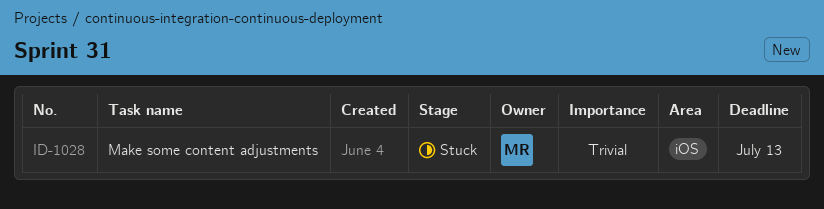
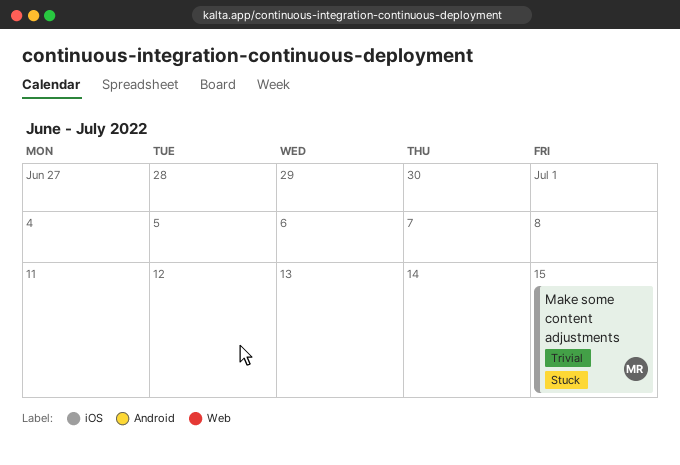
Make some content adjustments, due: Jul 13 -> Jul 15

